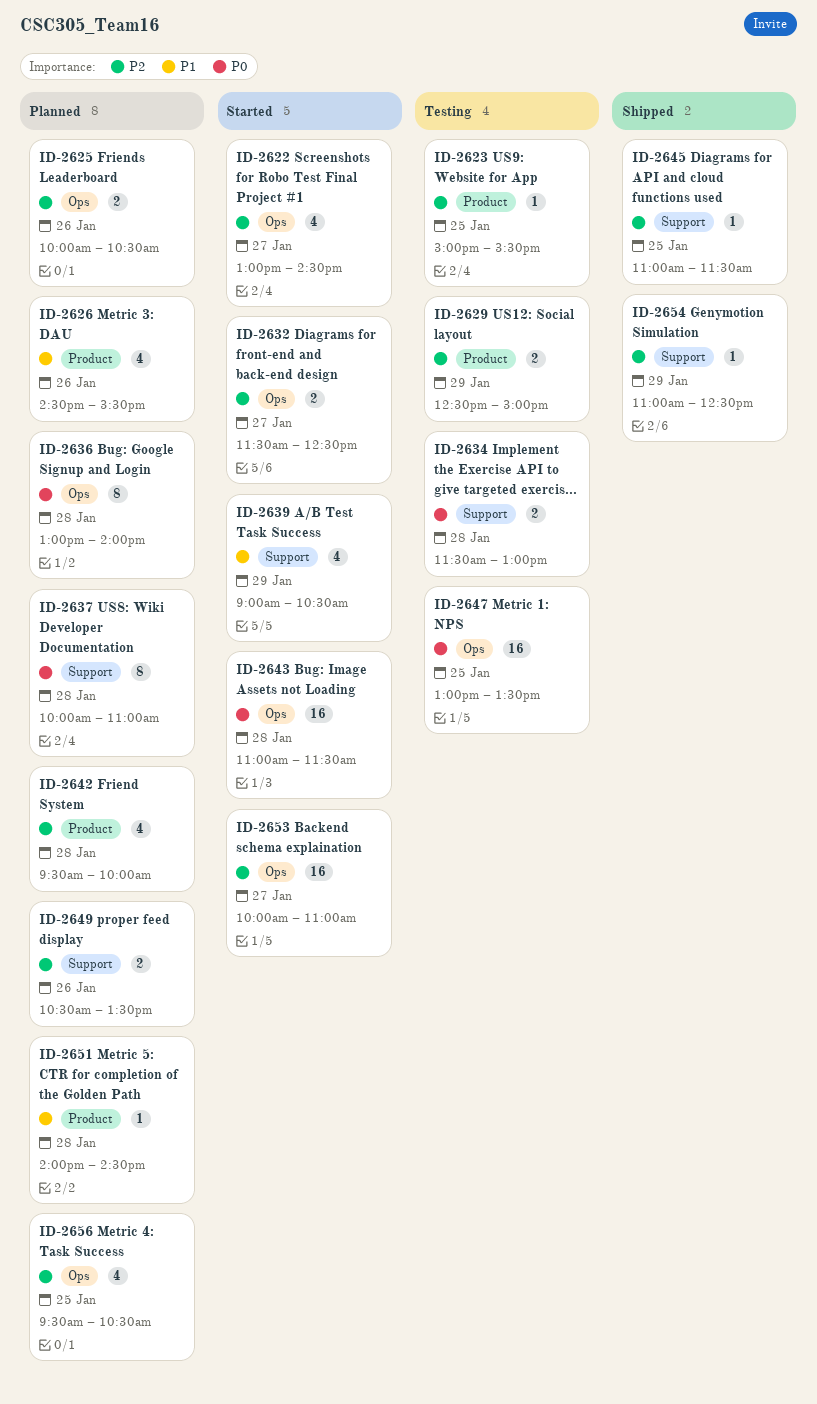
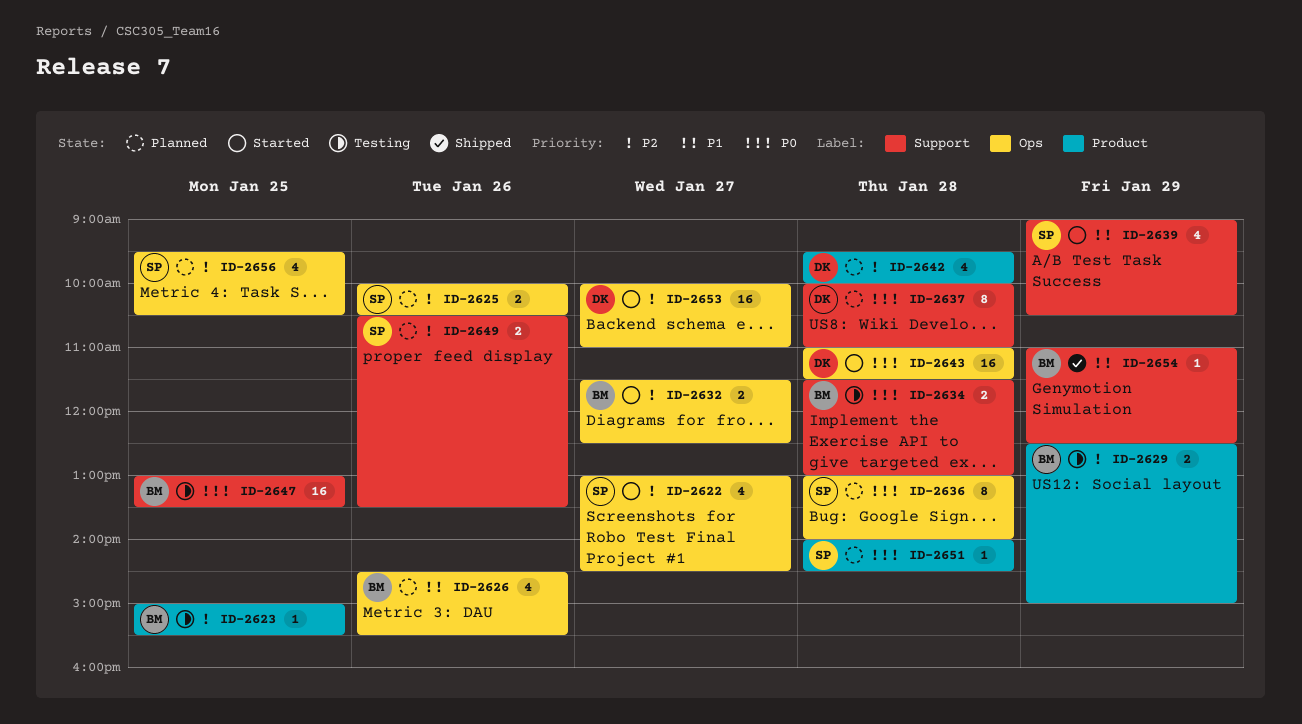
ID-2626, label: Product -> Ops
ID-2645: present -> none
ID-2647, label: Ops -> Support
ID-2651, priority: P1 -> P0
ID-2654, priority: P2 -> P1

